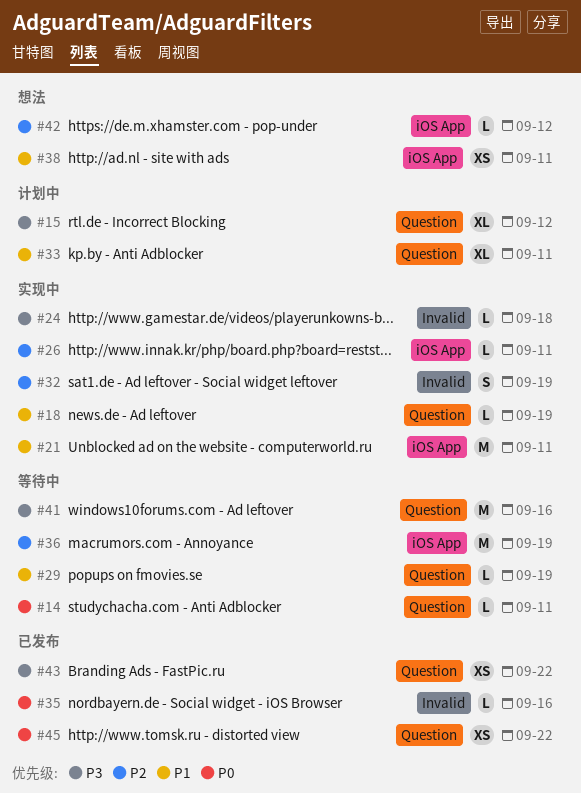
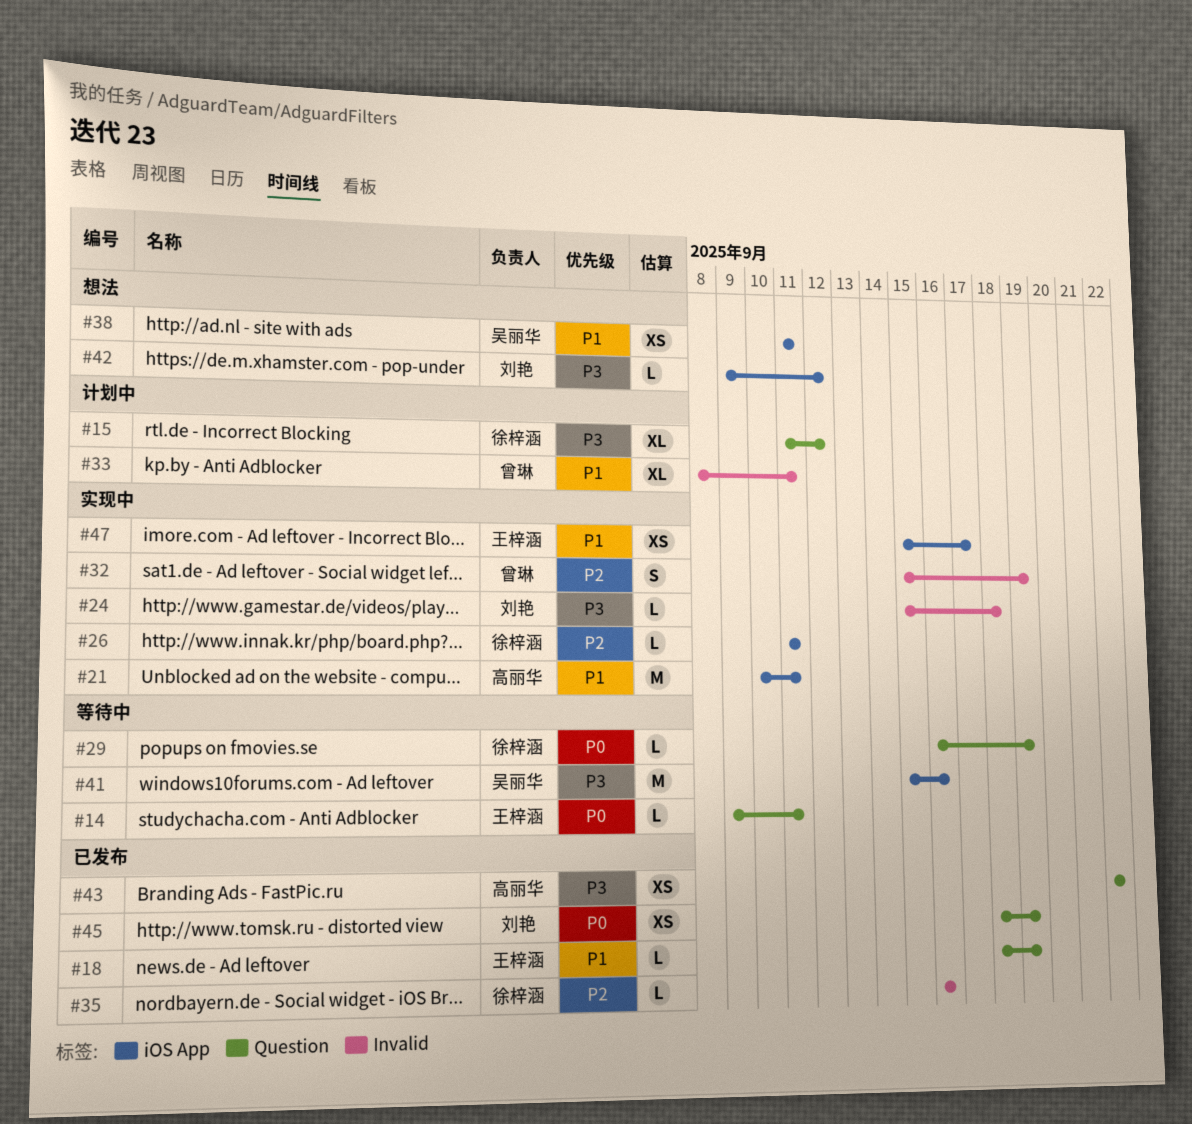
#18, status: 实现中 -> 已发布
#29, priority: P1 -> P0
#33, label: Question -> Invalid
#35, priority: P0 -> P2
#36: present -> none
#41, label: Question -> iOS App
#42, priority: P2 -> P3
#45, due: Sep 22 -> Sep 19
#47: none -> present

